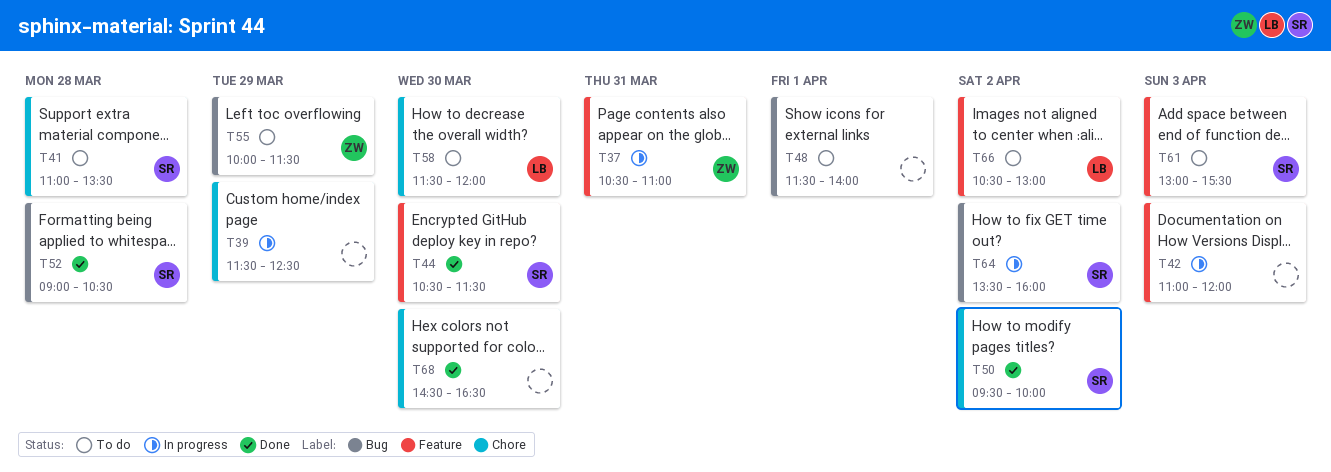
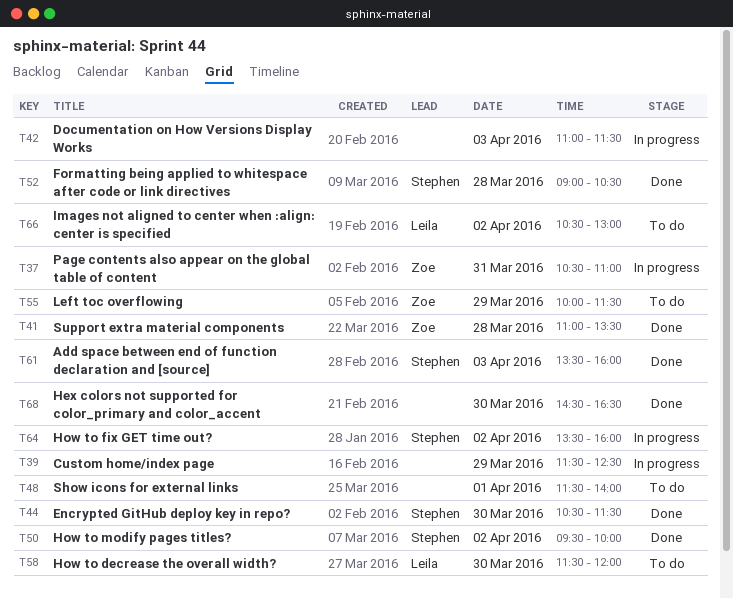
T41, status: To do -> Done
T41, owner: Stephen -> Zoe
T42, ends: 12:00 -> 11:30
T61, status: To do -> Done
T61, begins: 13:00 -> 13:30
T61, ends: 15:30 -> 16:00

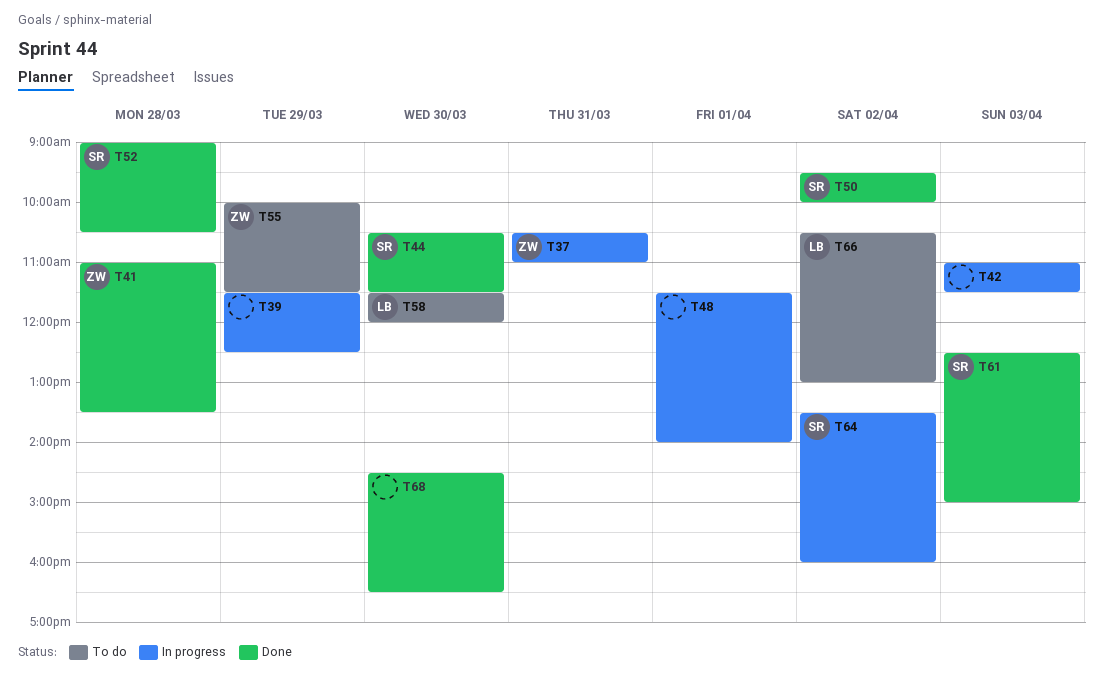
T48, status: To do -> In progress
T61, begins: 13:30 -> 12:30
T61, ends: 16:00 -> 15:00

